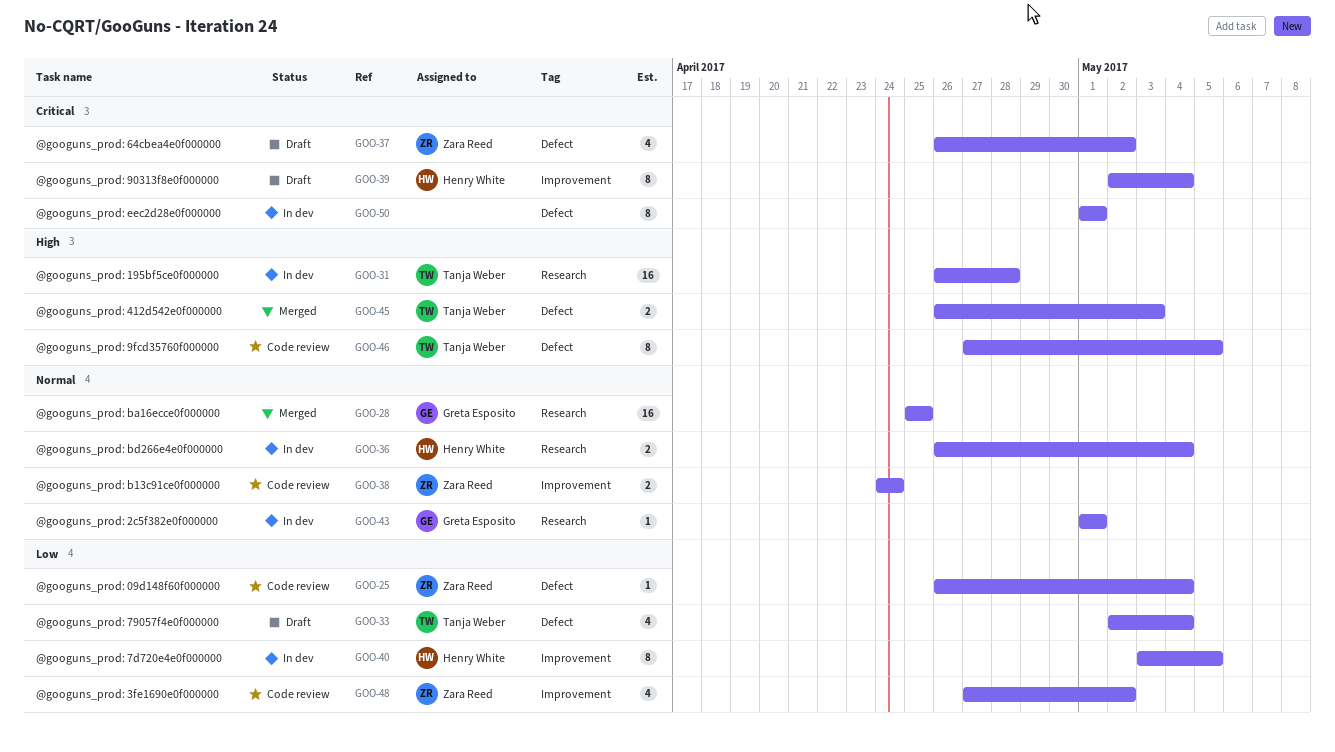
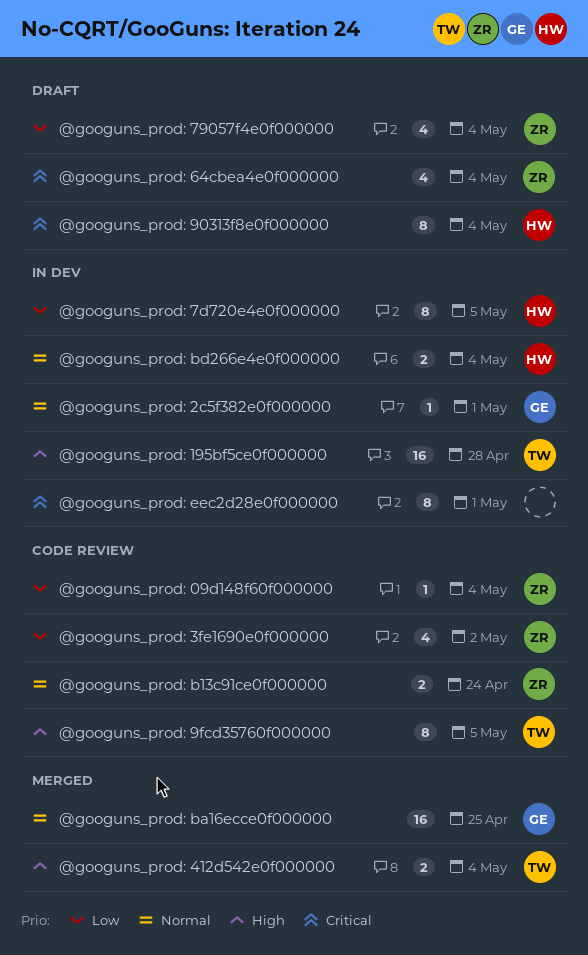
@googuns_prod: 412d542e0f000000, due: May 3 -> May 4
@googuns_prod: 64cbea4e0f000000, due: May 2 -> May 4
@googuns_prod: 79057f4e0f000000, owner: Tanja Weber -> Zara Reed

